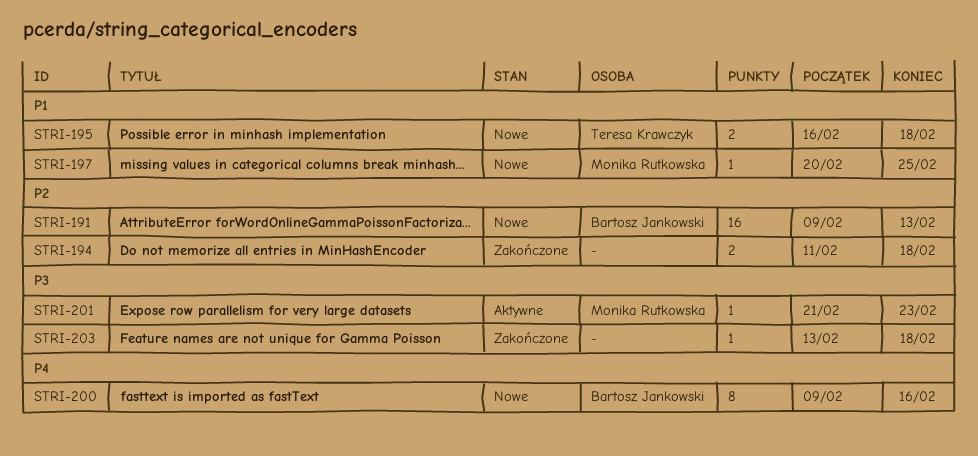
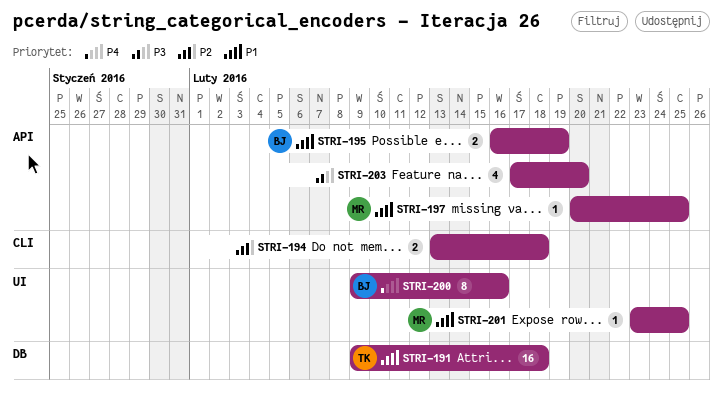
STRI-191, owner: Bartosz Jankowski -> Teresa Krawczyk
STRI-191, priority: P2 -> P1
STRI-191, due: Feb 13 -> Feb 18
STRI-194, start: Feb 11 -> Feb 13
STRI-195, owner: Teresa Krawczyk -> Bartosz Jankowski
STRI-195, due: Feb 18 -> Feb 19
STRI-201, priority: P3 -> P1
STRI-201, start: Feb 21 -> Feb 23
STRI-201, due: Feb 23 -> Feb 25
STRI-203, estimate: 1 -> 4
STRI-203, start: Feb 13 -> Feb 17
STRI-203, due: Feb 18 -> Feb 20

